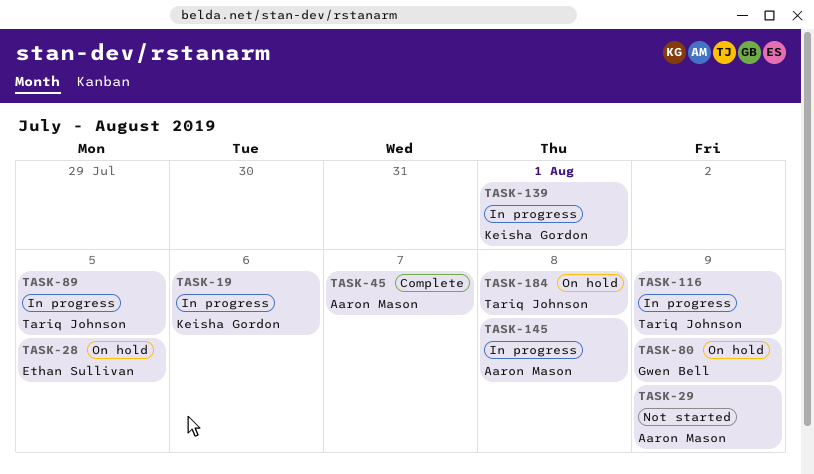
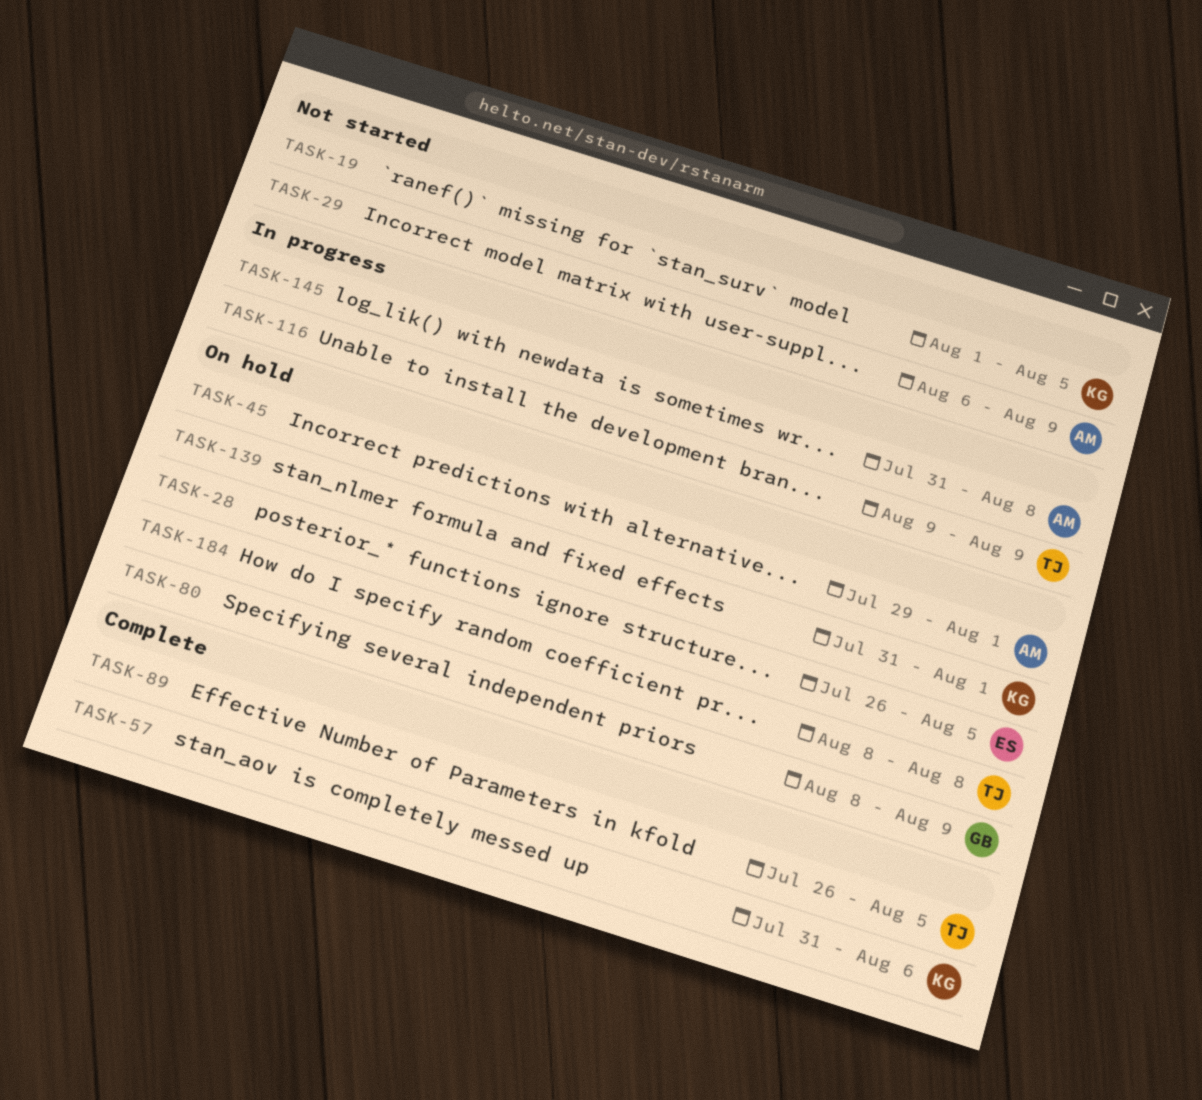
TASK-19, status: In progress -> Not started
TASK-19, due: Aug 6 -> Aug 5
TASK-45, status: Complete -> On hold
TASK-45, due: Aug 7 -> Aug 1
TASK-57: none -> present
TASK-89, status: In progress -> Complete
TASK-139, status: In progress -> On hold

